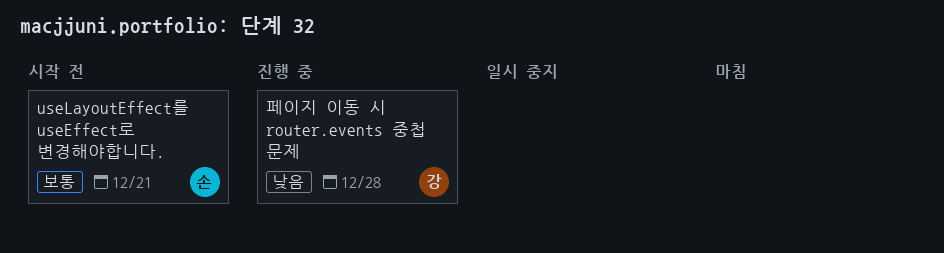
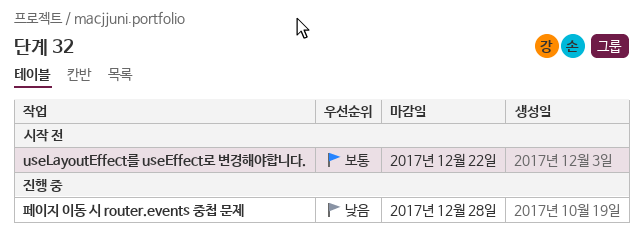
useLayoutEffect를 useEffect로 변경해야합니다., due: Dec 21 -> Dec 22

